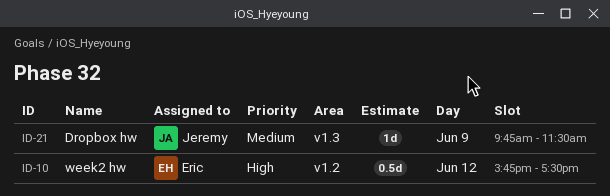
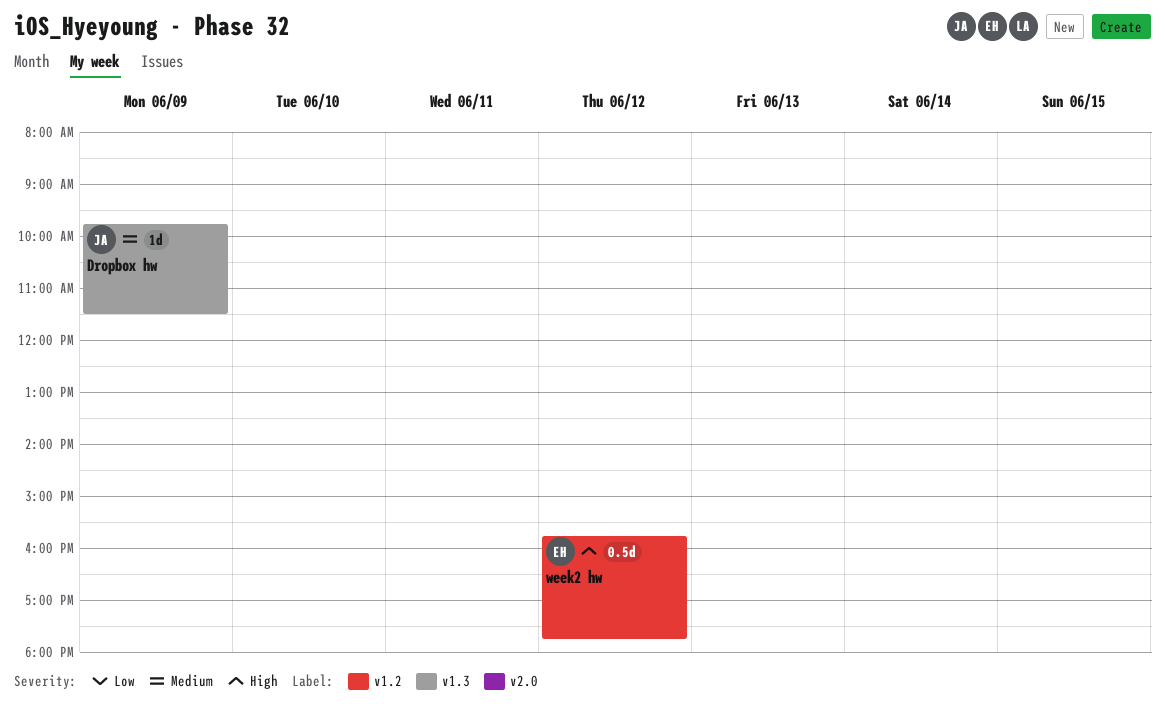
week2 hw, ends: 17:30 -> 17:45

